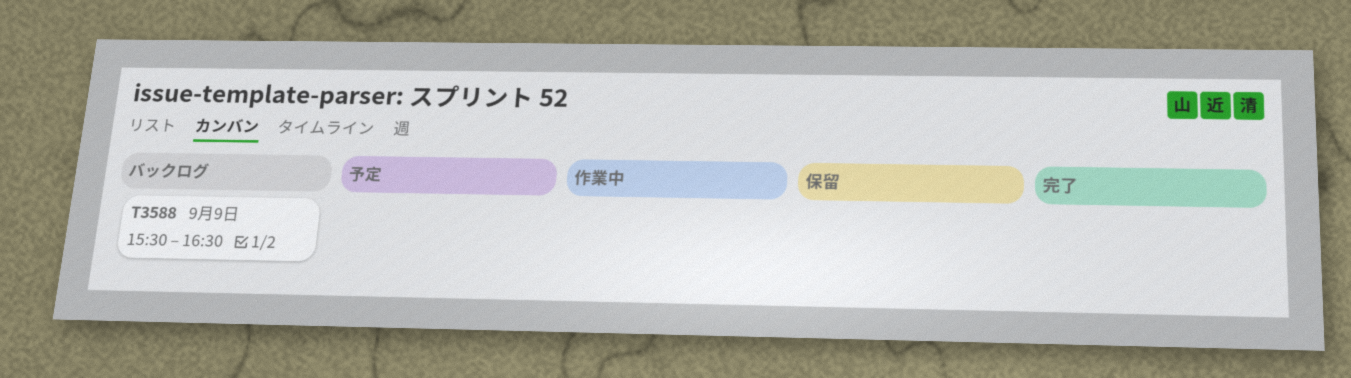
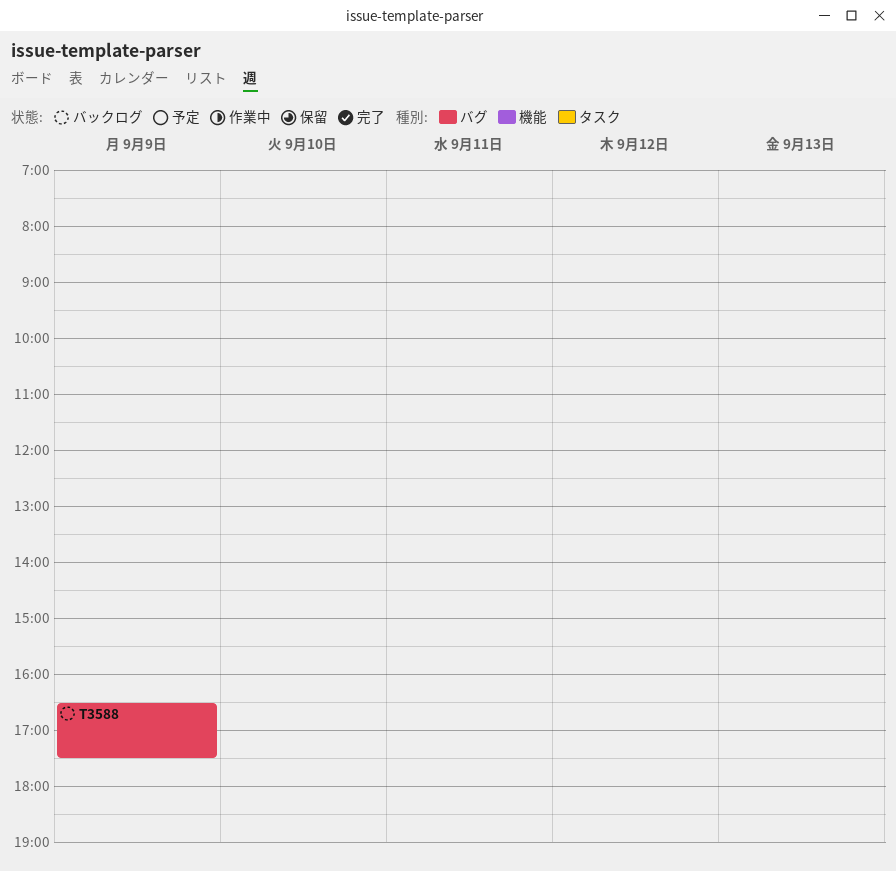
T3588, begins: 15:30 -> 16:30
T3588, ends: 16:30 -> 17:30

